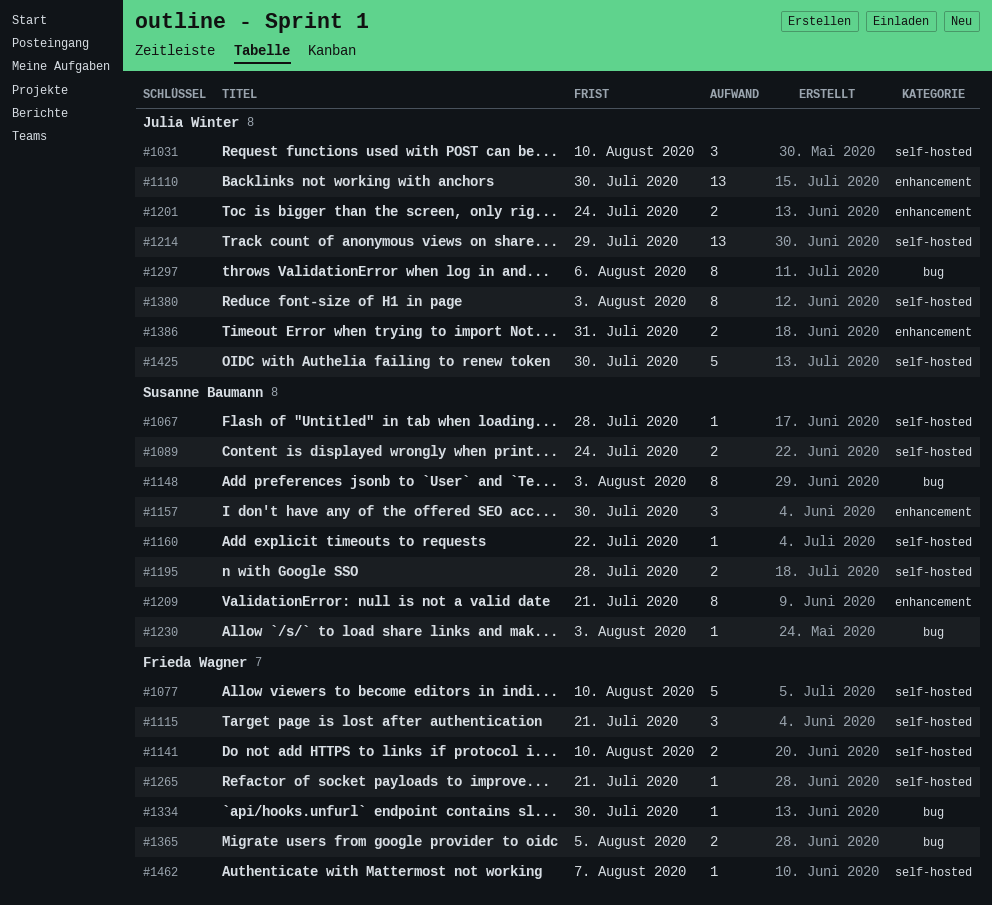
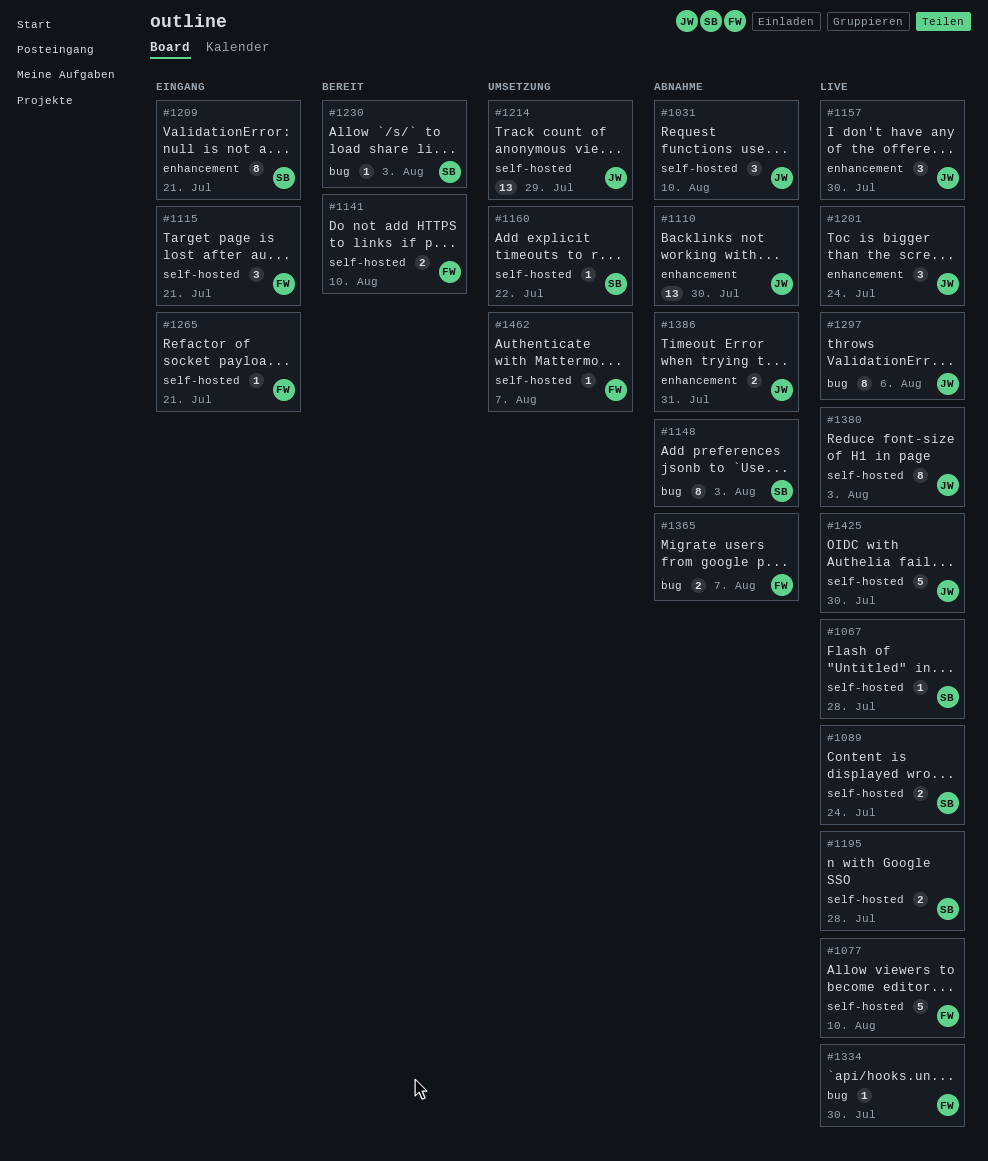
#1157, owner: Susanne Baumann -> Julia Winter
#1201, estimate: 2 -> 3
#1365, due: Aug 5 -> Aug 7

